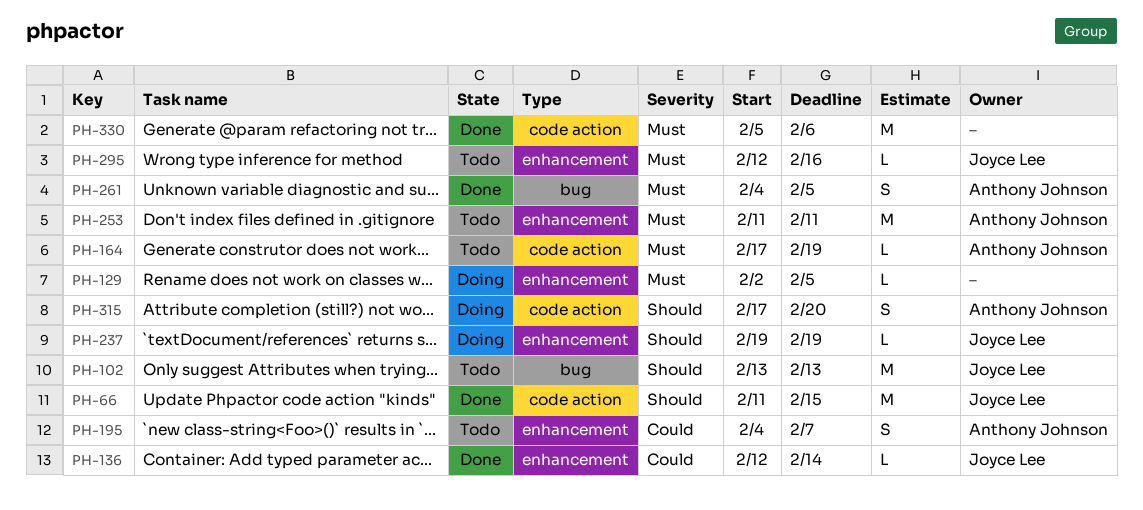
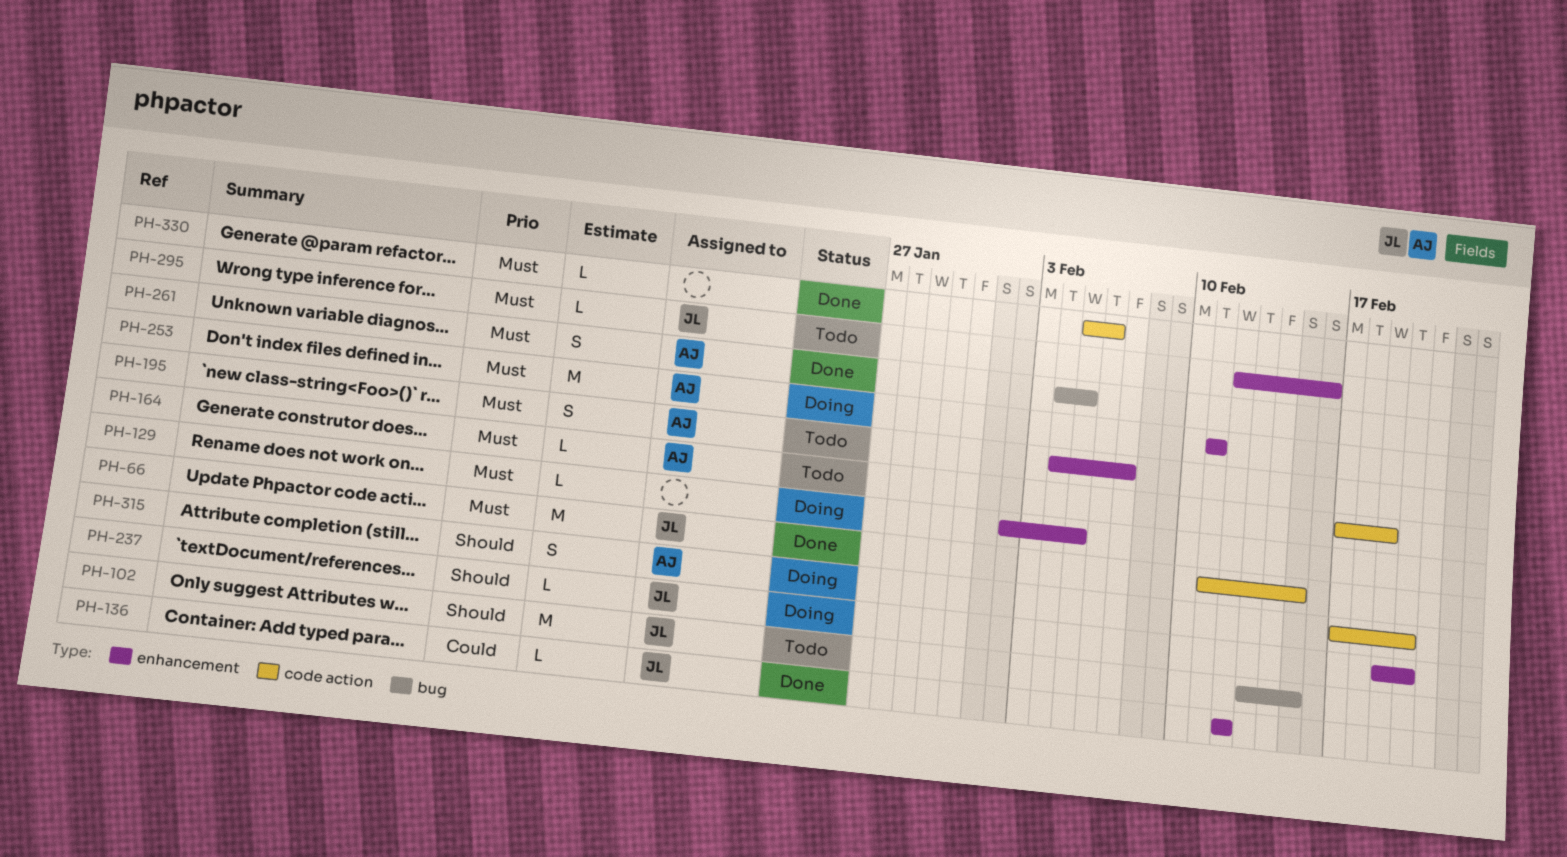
PH-66, priority: Should -> Must
PH-102, due: Feb 13 -> Feb 15
PH-136, due: Feb 14 -> Feb 12
PH-195, priority: Could -> Must
PH-237, due: Feb 19 -> Feb 20
PH-253, status: Todo -> Doing
PH-330, estimate: M -> L

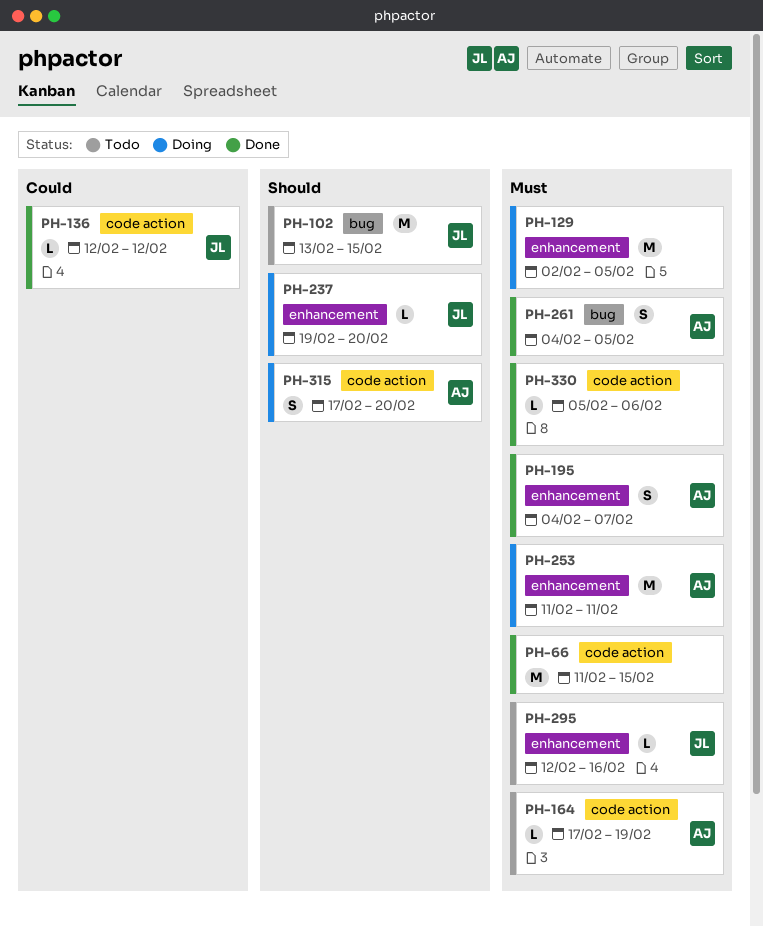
PH-66, owner: JL -> none
PH-129, estimate: L -> M
PH-136, label: enhancement -> code action
PH-195, status: Todo -> Done

